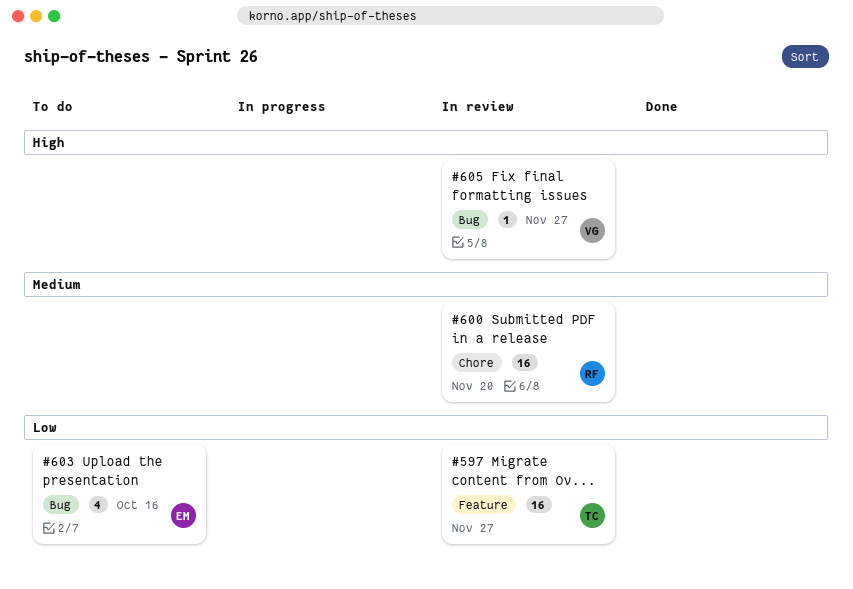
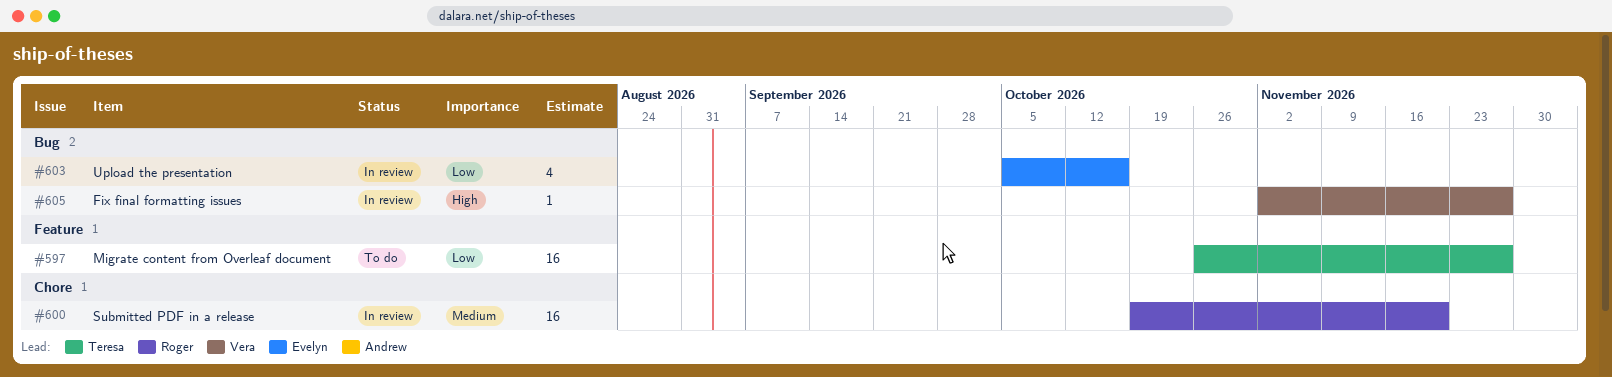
#597, status: In review -> To do
#603, status: To do -> In review

